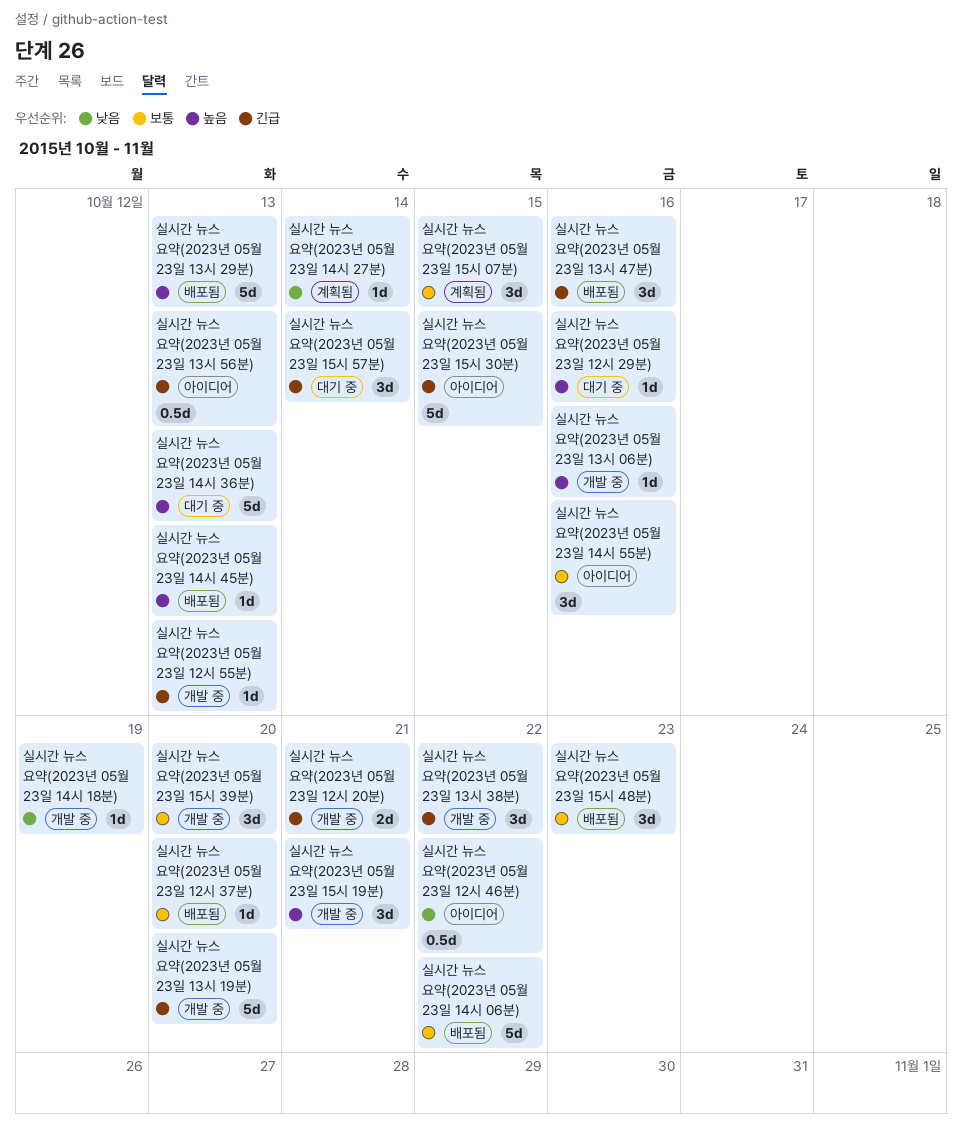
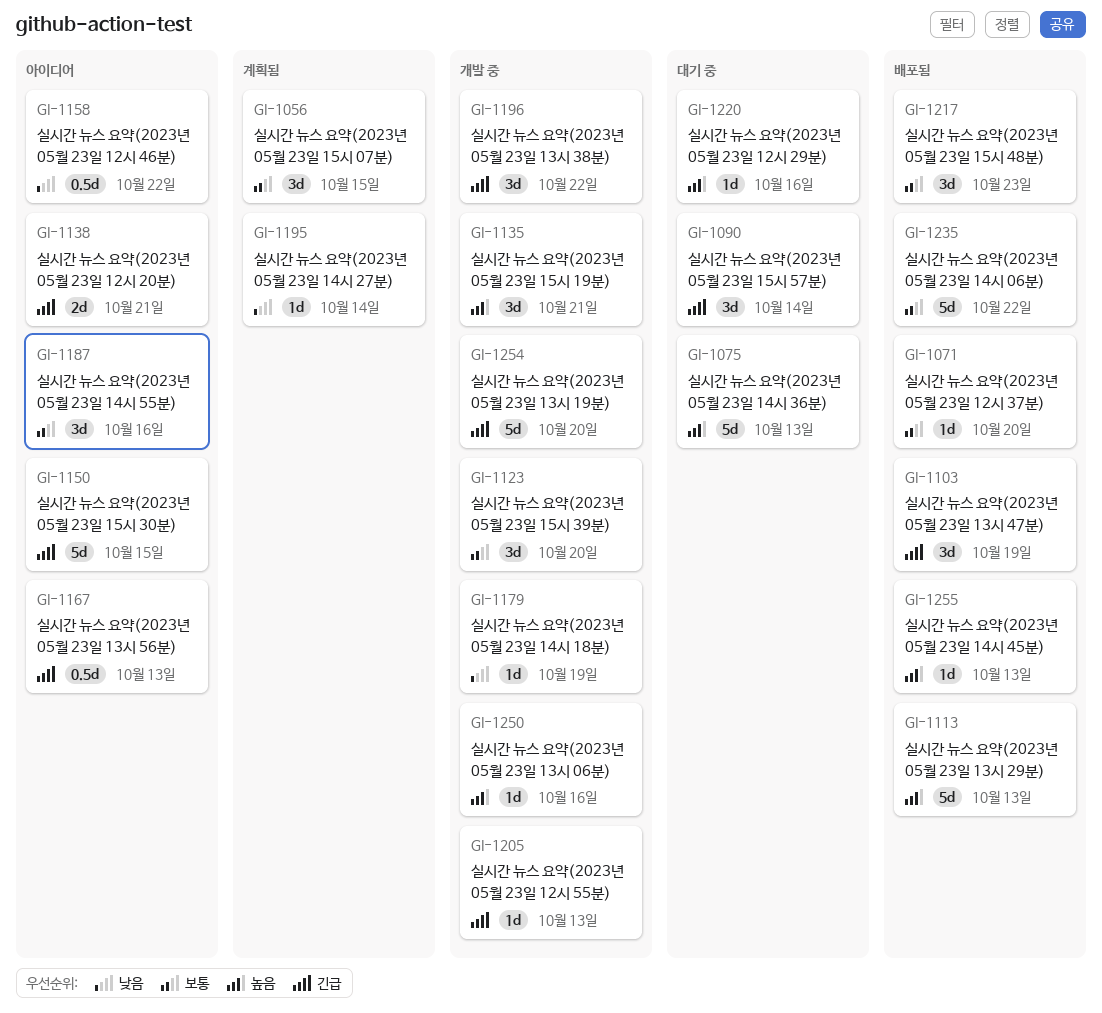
실시간 뉴스 요약(2023년 05월 23일 12시 20분), status: 개발 중 -> 아이디어
실시간 뉴스 요약(2023년 05월 23일 13시 47분), due: Oct 16 -> Oct 19

